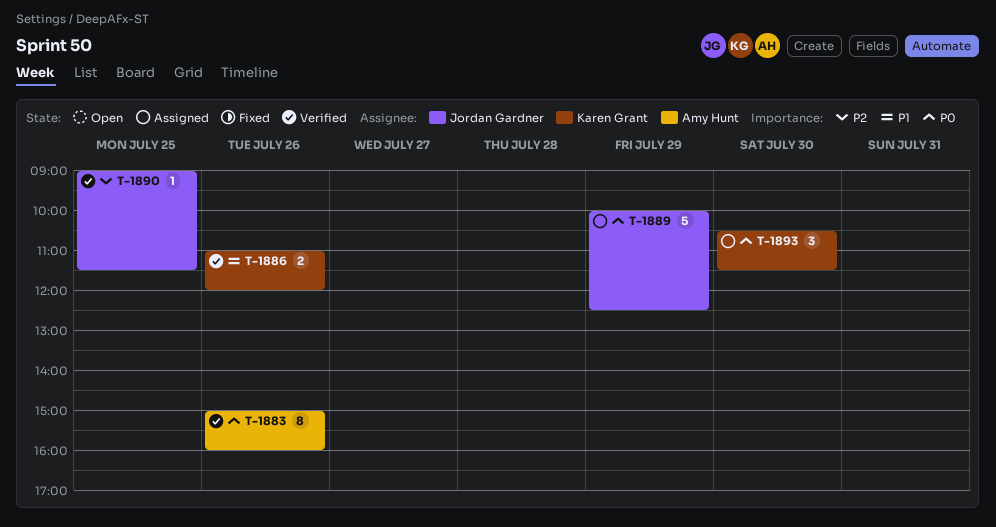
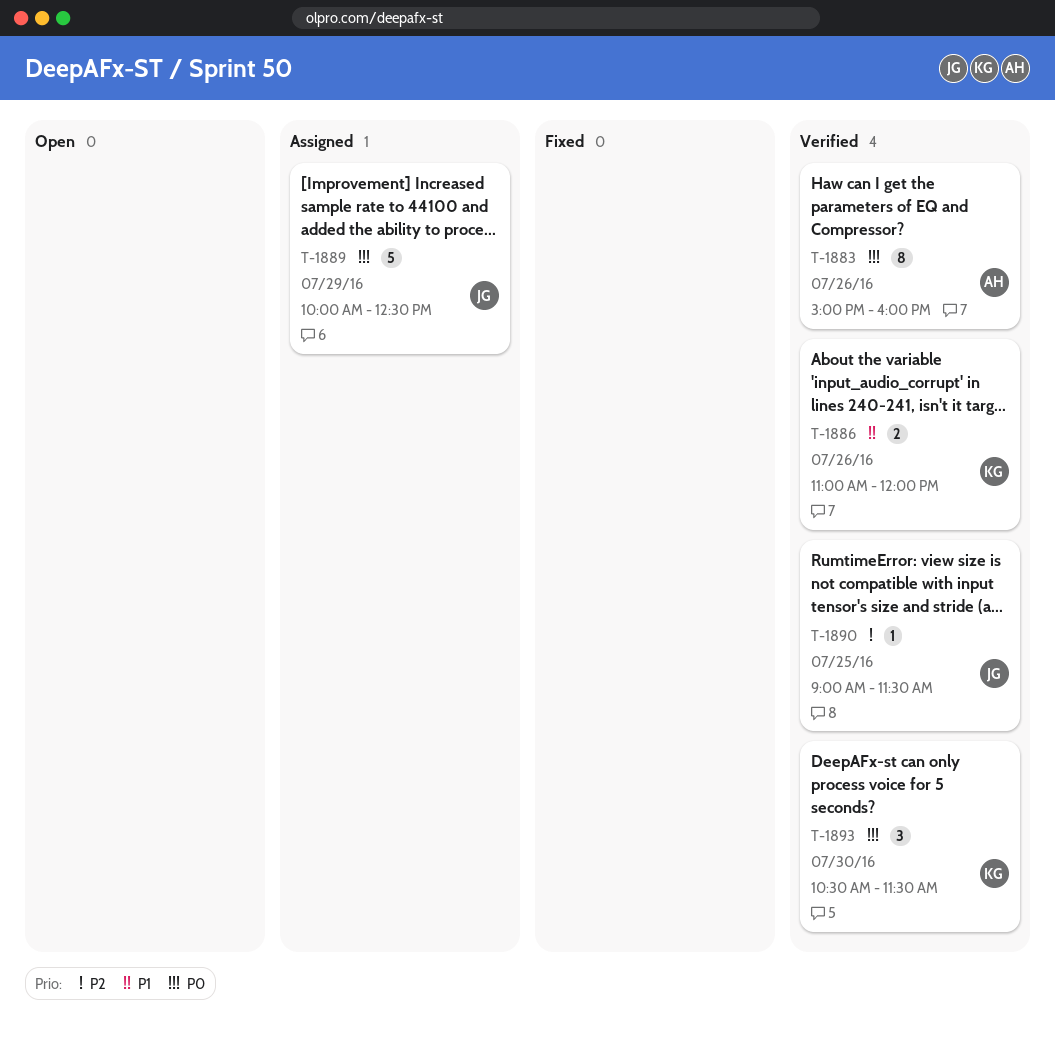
T-1893, status: Assigned -> Verified

